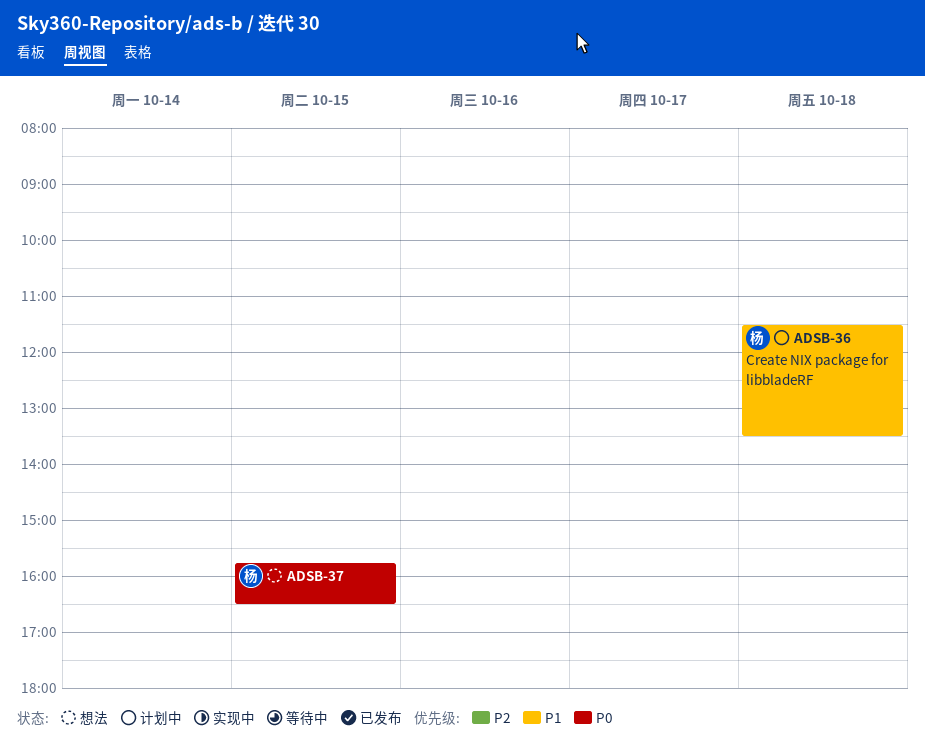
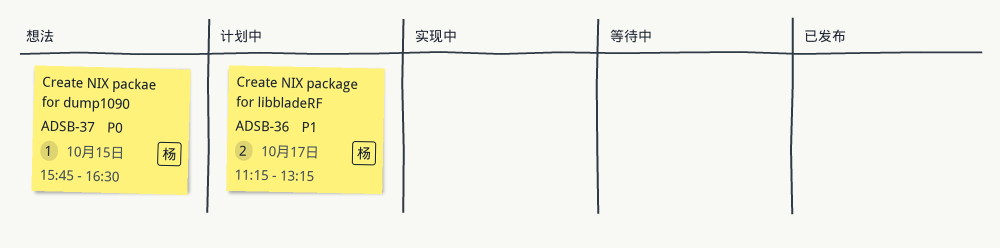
ADSB-36, day: Oct 18 -> Oct 17
ADSB-36, begins: 11:30 -> 11:15
ADSB-36, ends: 13:30 -> 13:15

